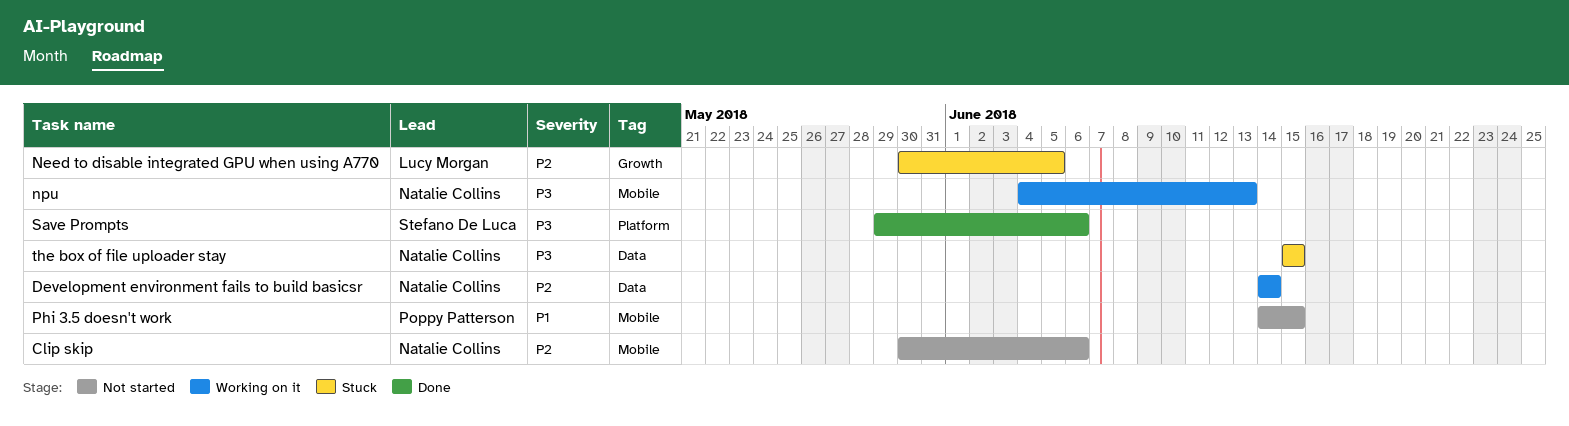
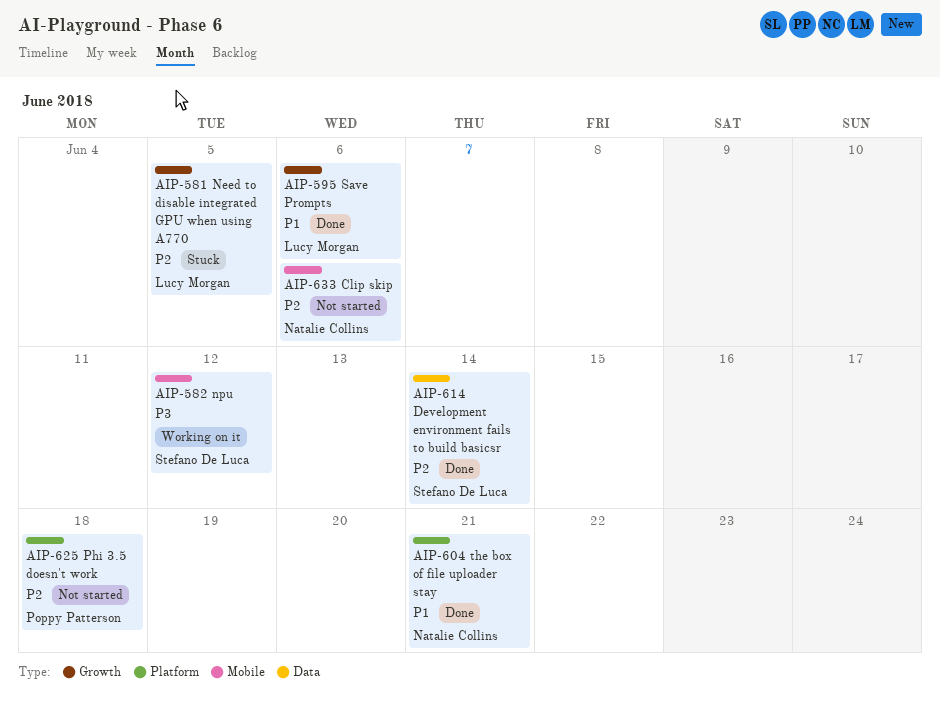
Development environment fails to build basicsr, status: Working on it -> Done
Development environment fails to build basicsr, owner: Natalie Collins -> Stefano De Luca
npu, owner: Natalie Collins -> Stefano De Luca
npu, due: Jun 13 -> Jun 12
Phi 3.5 doesn't work, priority: P1 -> P2
Phi 3.5 doesn't work, label: Mobile -> Platform
Phi 3.5 doesn't work, due: Jun 15 -> Jun 18
Save Prompts, owner: Stefano De Luca -> Lucy Morgan
Save Prompts, priority: P3 -> P1
Save Prompts, label: Platform -> Growth
the box of file uploader stay, status: Stuck -> Done
the box of file uploader stay, priority: P3 -> P1
the box of file uploader stay, label: Data -> Platform
the box of file uploader stay, due: Jun 15 -> Jun 21

